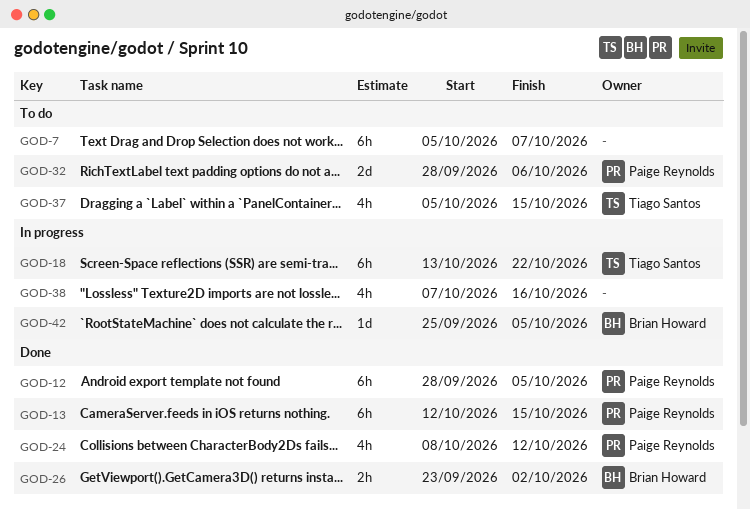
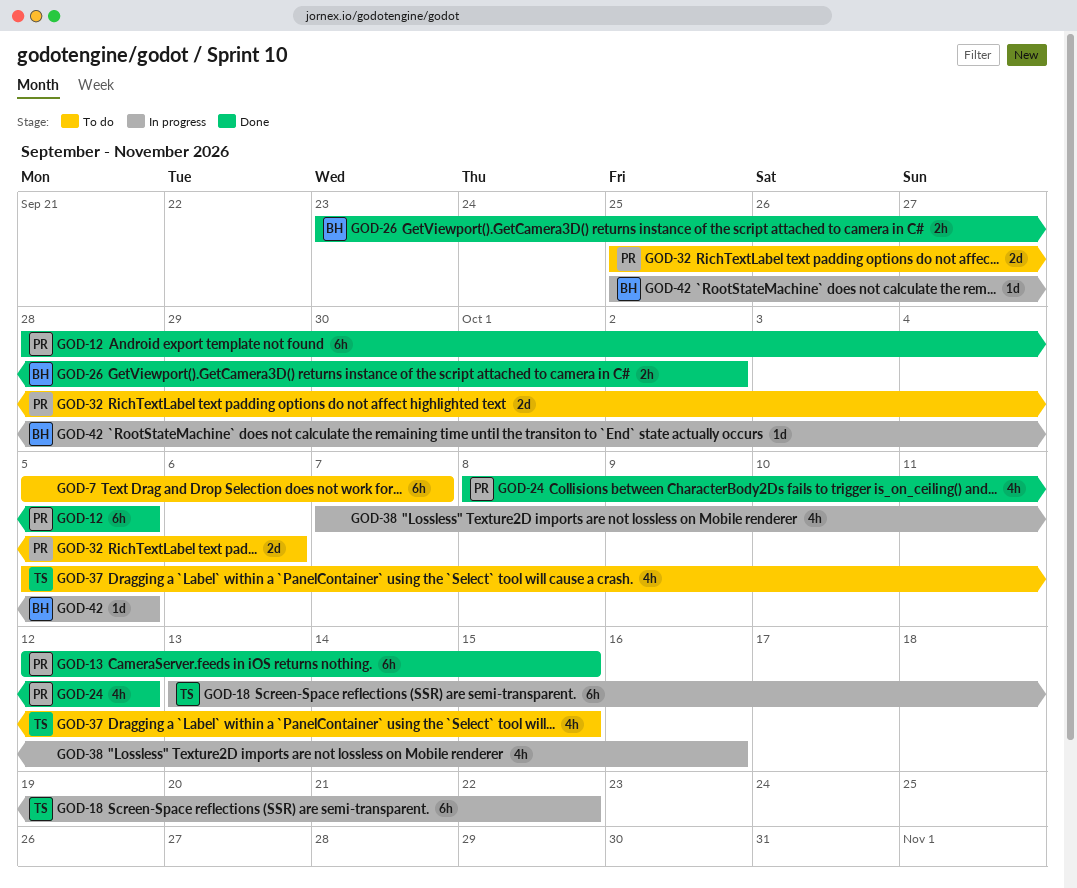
GOD-32, start: Sep 28 -> Sep 25

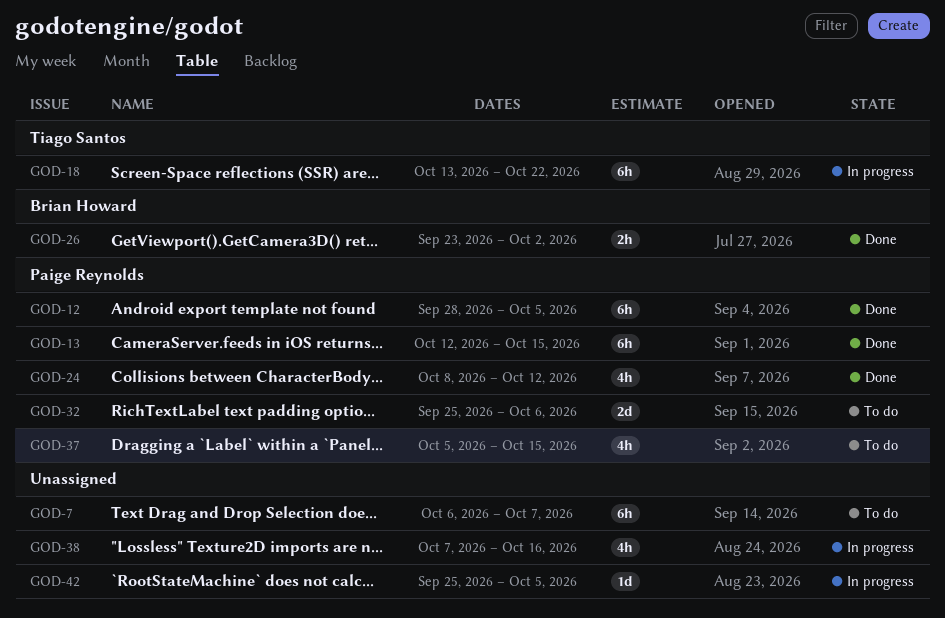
GOD-7, start: Oct 5 -> Oct 6
GOD-37, owner: Tiago Santos -> Paige Reynolds
GOD-42, owner: Brian Howard -> none

